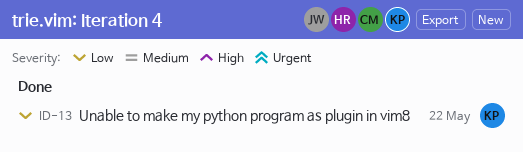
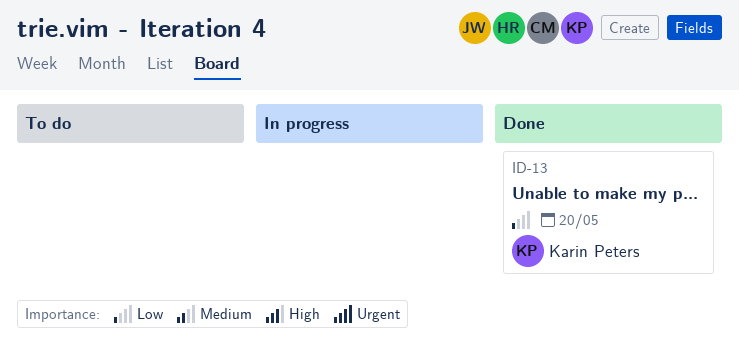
ID-13, due: May 22 -> May 20

